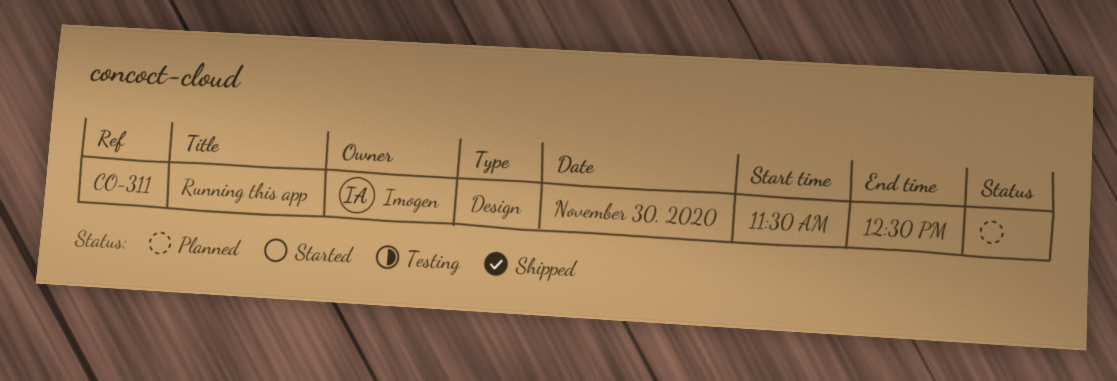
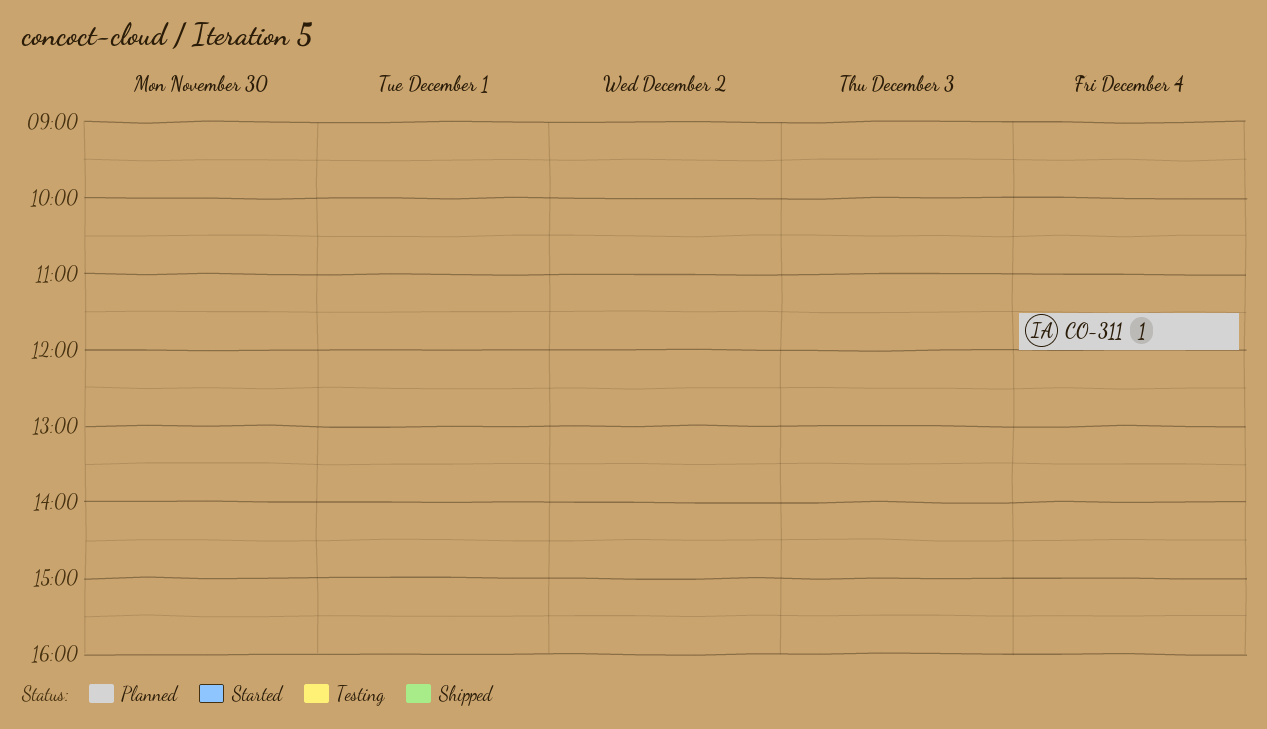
CO-311, day: Nov 30 -> Dec 4
CO-311, ends: 12:30 -> 12:00

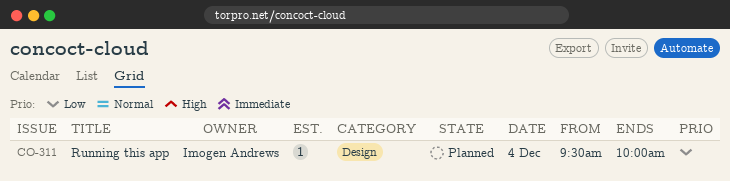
CO-311, begins: 11:30 -> 09:30
CO-311, ends: 12:00 -> 10:00

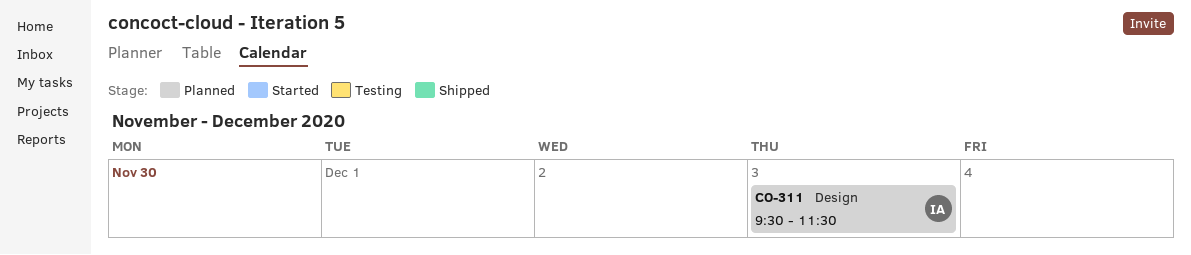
CO-311, day: Dec 4 -> Dec 3
CO-311, ends: 10:00 -> 11:30

